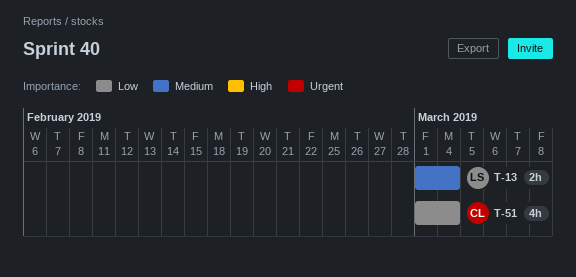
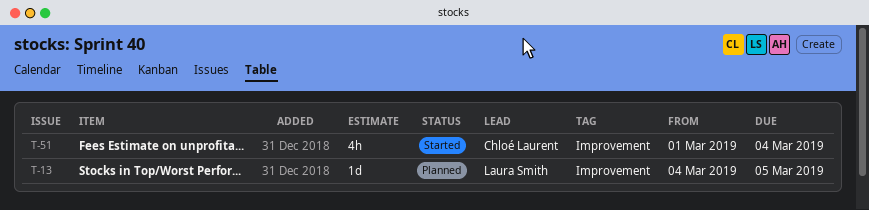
T-13, estimate: 2h -> 1d
T-13, start: Mar 1 -> Mar 4
T-13, due: Mar 4 -> Mar 5

